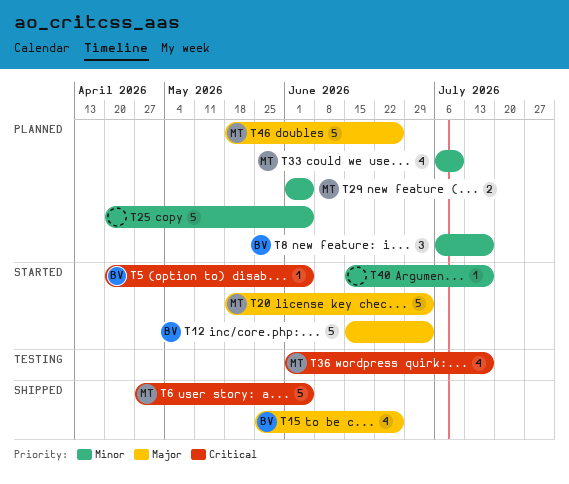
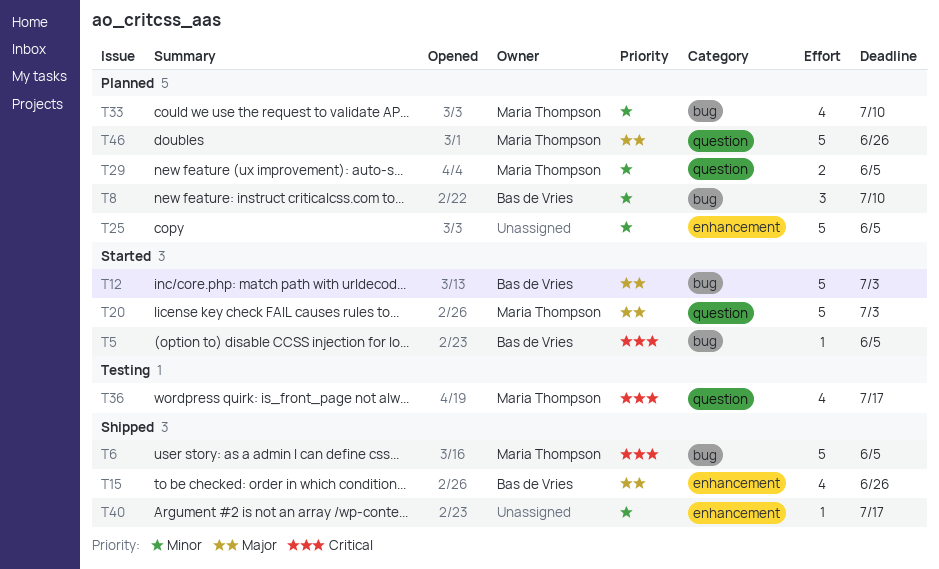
T8, due: Jul 17 -> Jul 10
T40, status: Started -> Shipped

